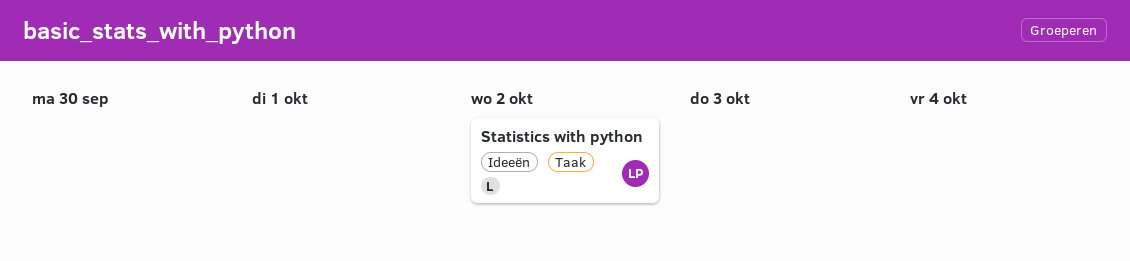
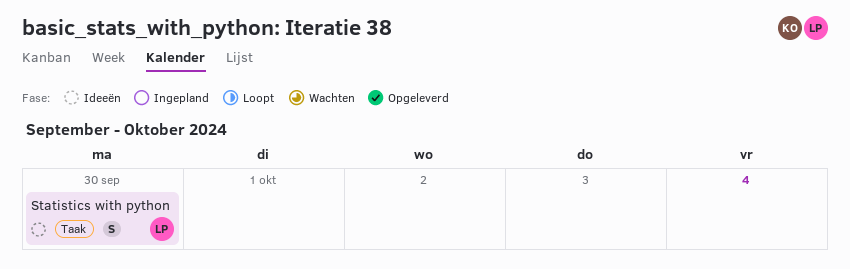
Statistics with python, estimate: L -> S
Statistics with python, due: Oct 2 -> Sep 30

